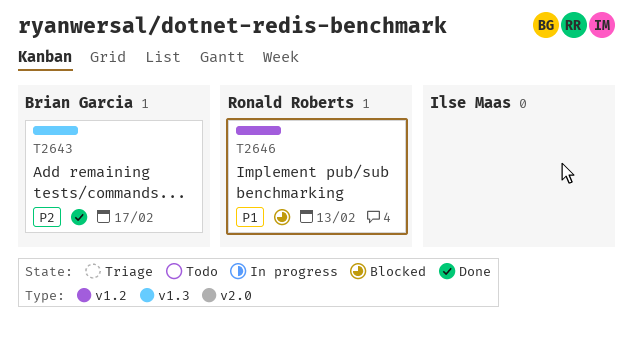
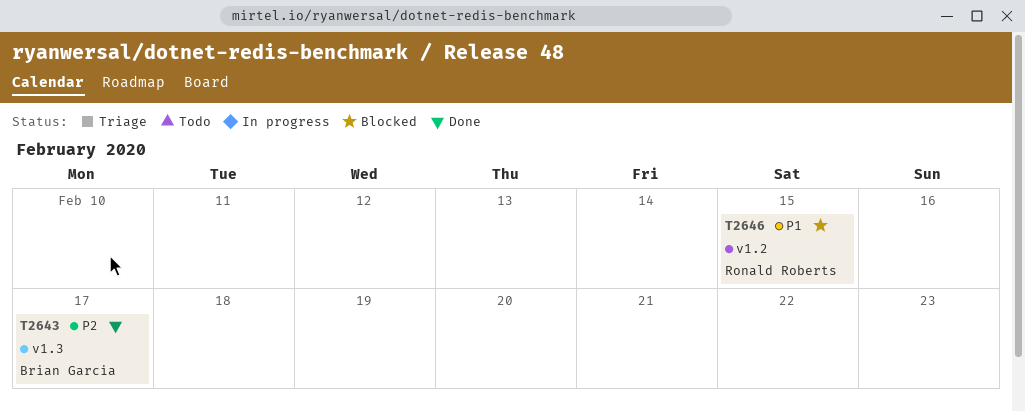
T2646, due: Feb 13 -> Feb 15

